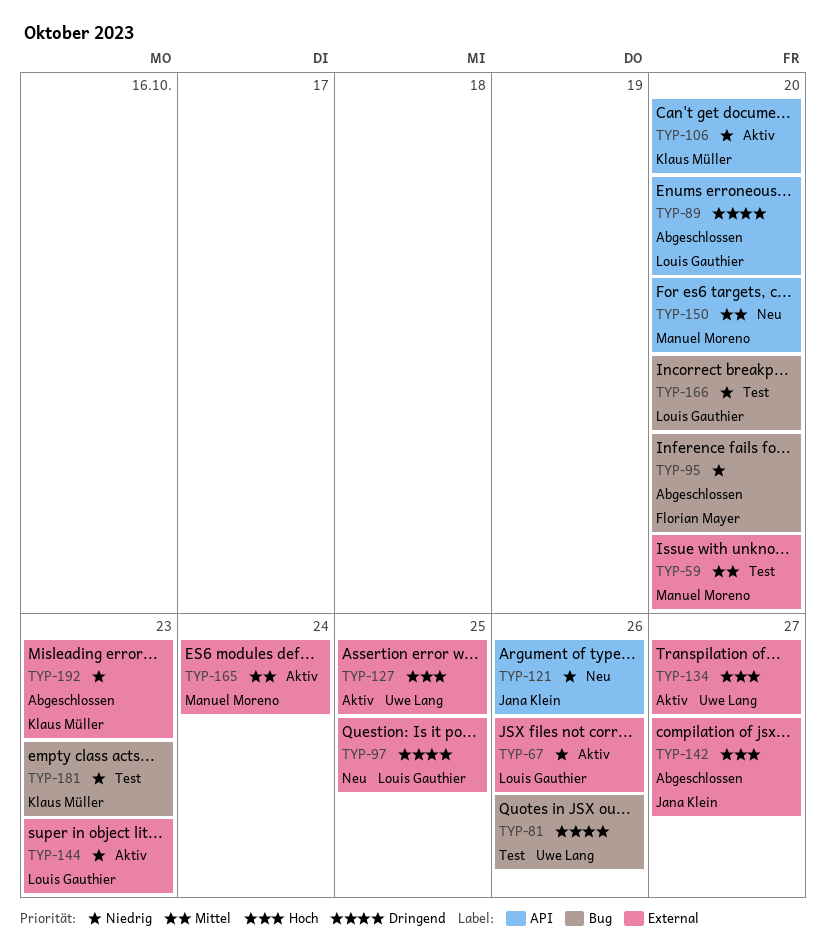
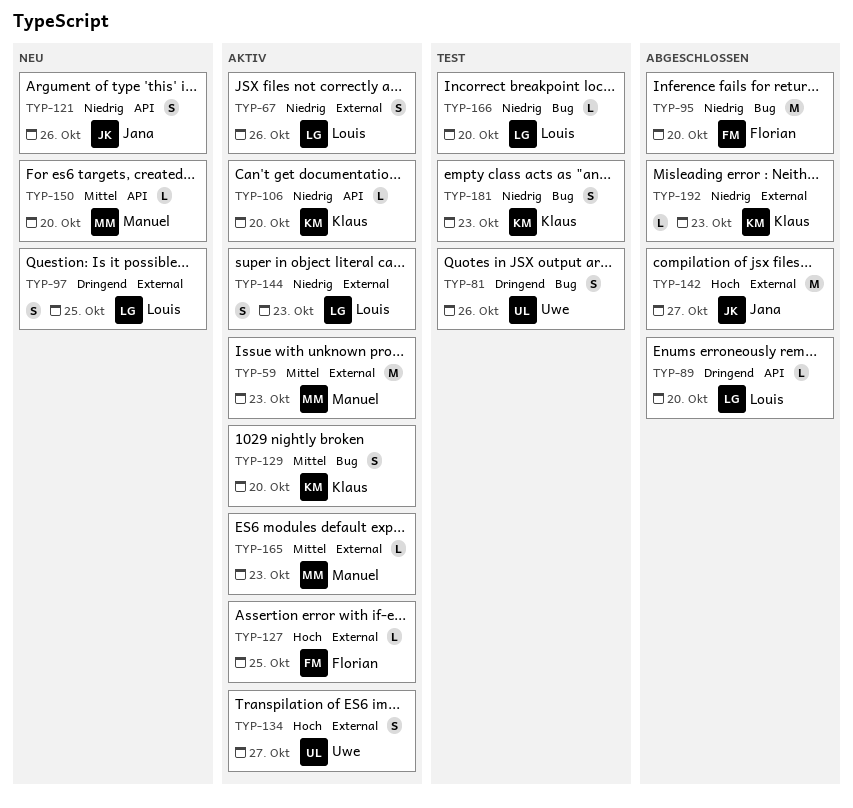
TYP-59, status: Test -> Aktiv
TYP-59, due: Oct 20 -> Oct 23
TYP-127, owner: Uwe Lang -> Florian Mayer
TYP-129: none -> present
TYP-165, due: Oct 24 -> Oct 23

